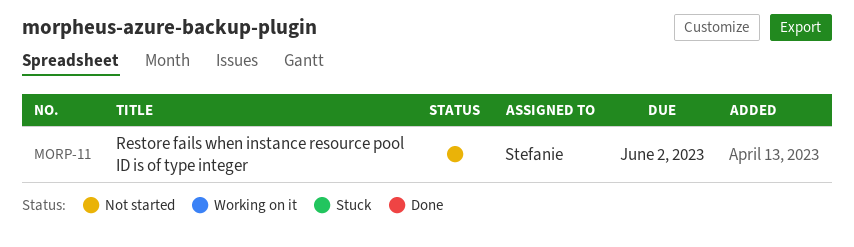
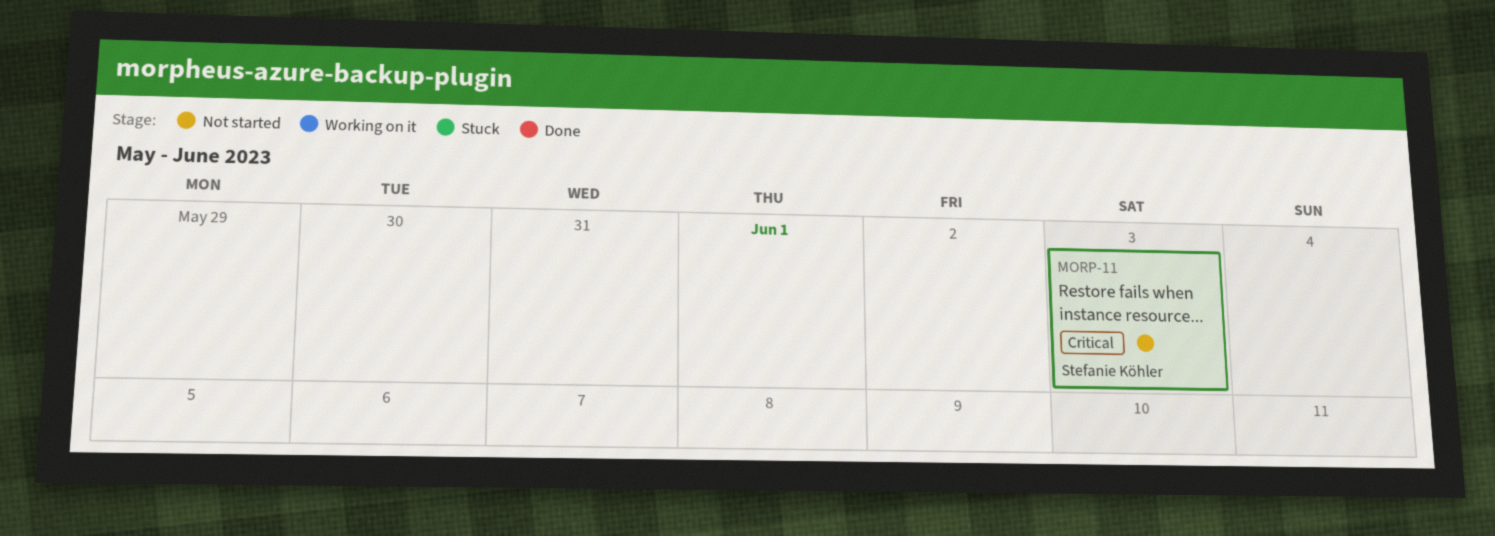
MORP-11, due: Jun 2 -> Jun 3

